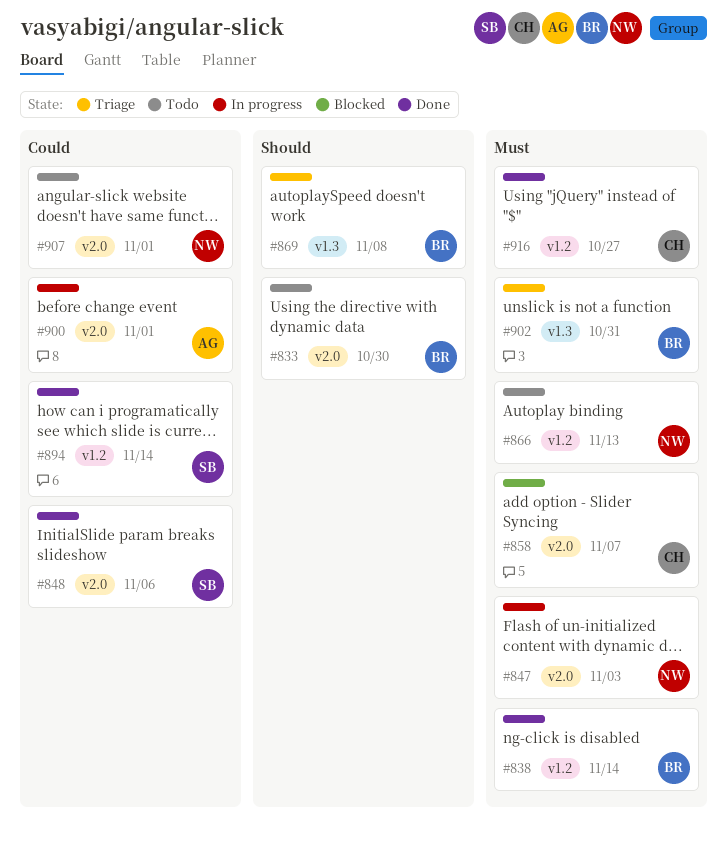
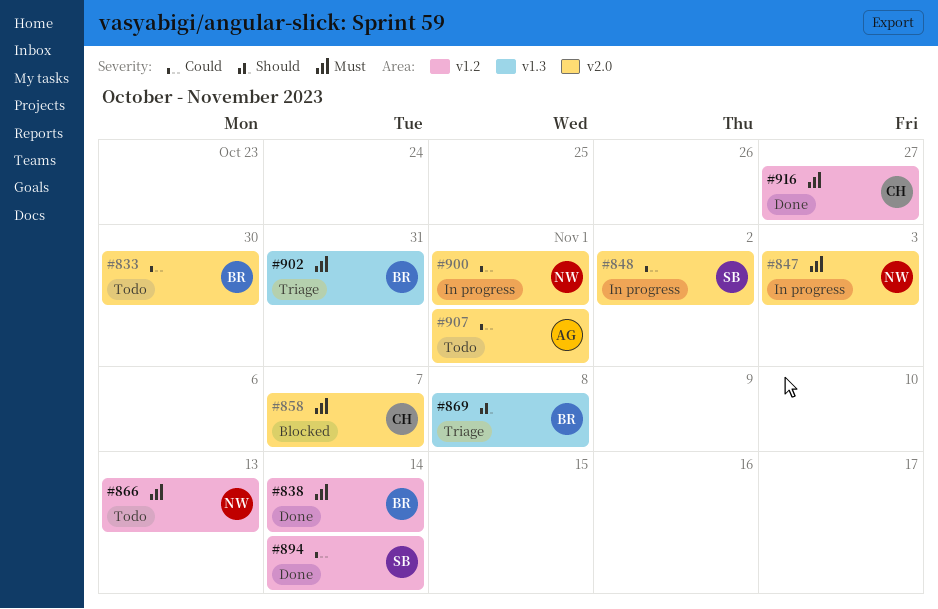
#833, priority: Should -> Could
#848, status: Done -> In progress
#848, due: Nov 6 -> Nov 2
#900, owner: AG -> NW
#907, owner: NW -> AG

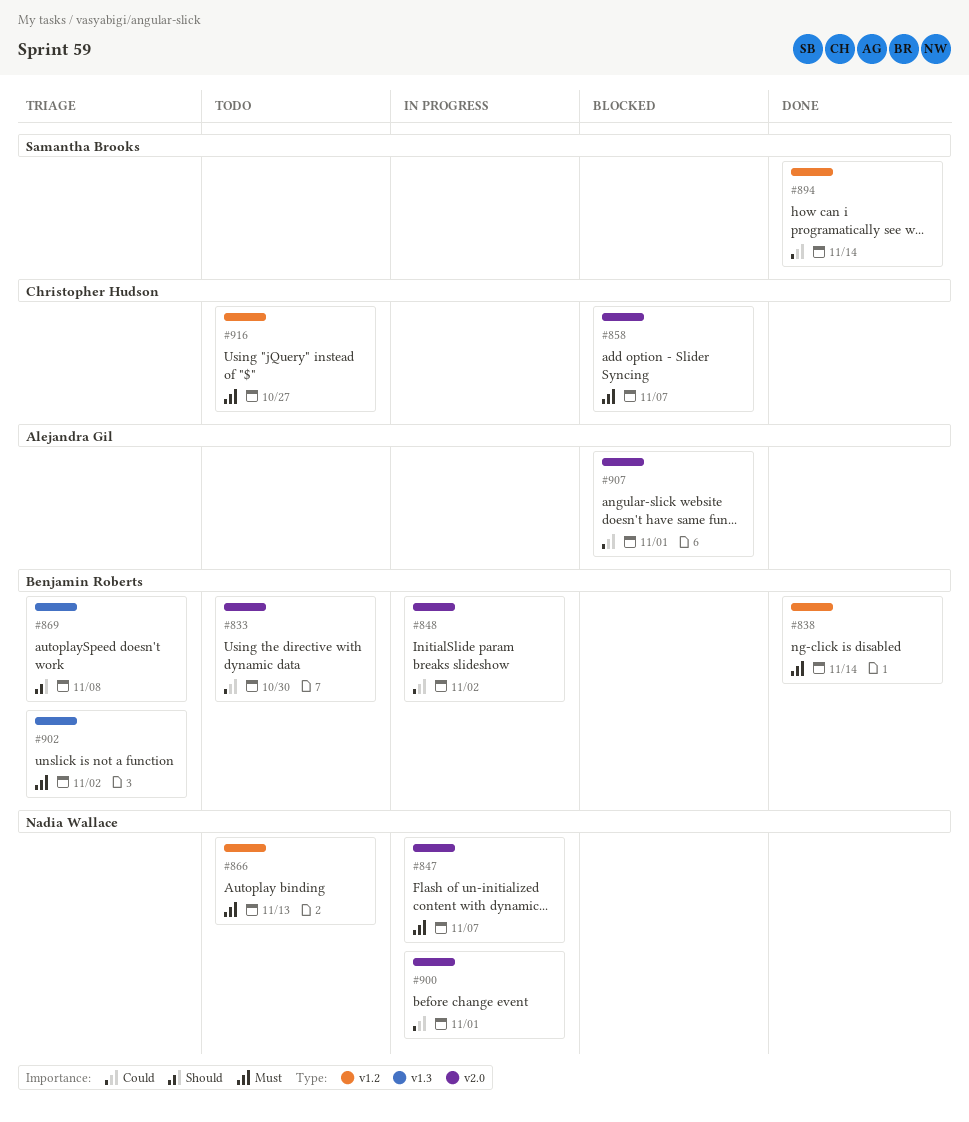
#847, due: Nov 3 -> Nov 7
#848, owner: Samantha Brooks -> Benjamin Roberts
#902, due: Oct 31 -> Nov 2
#907, status: Todo -> Blocked
#916, status: Done -> Todo

